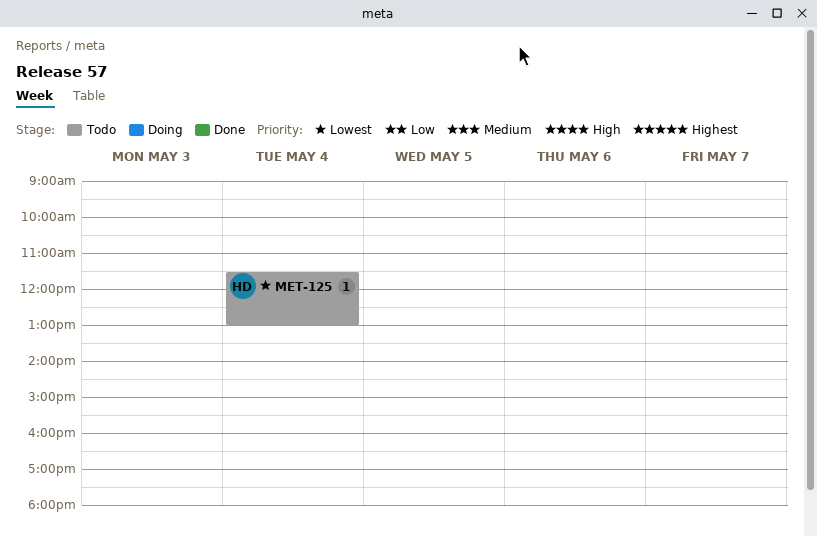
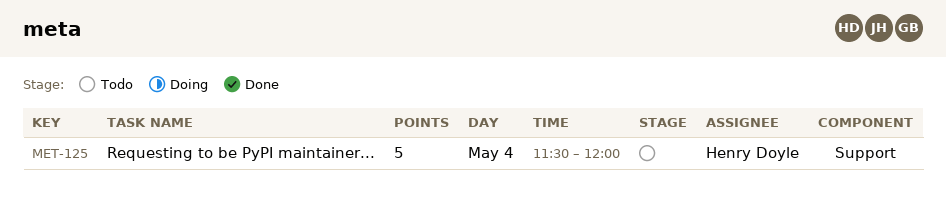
MET-125, estimate: 1 -> 5
MET-125, ends: 13:00 -> 12:00

